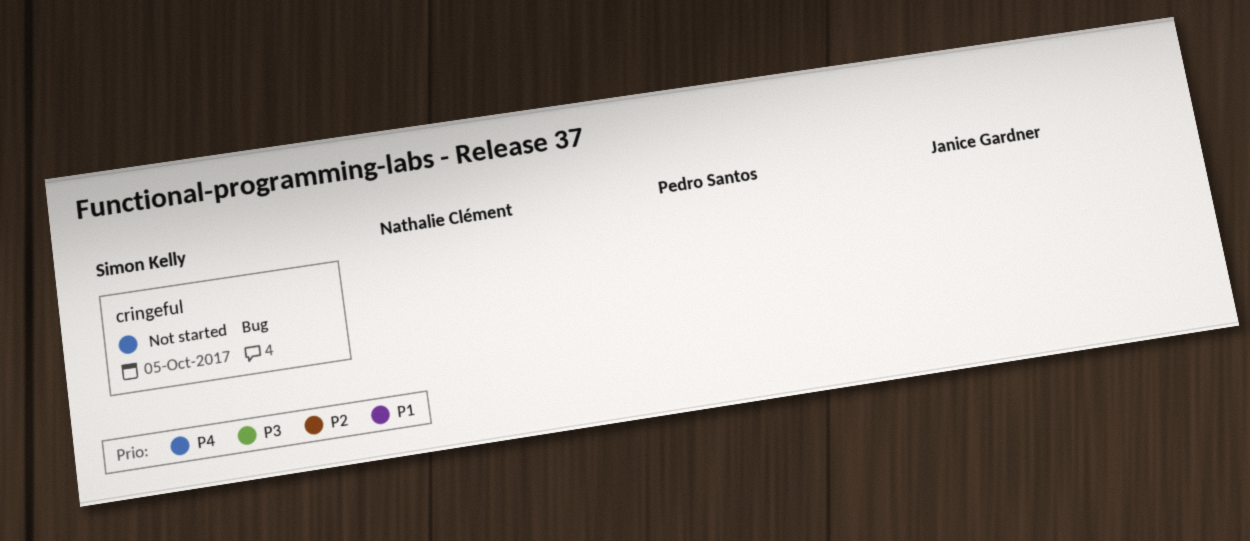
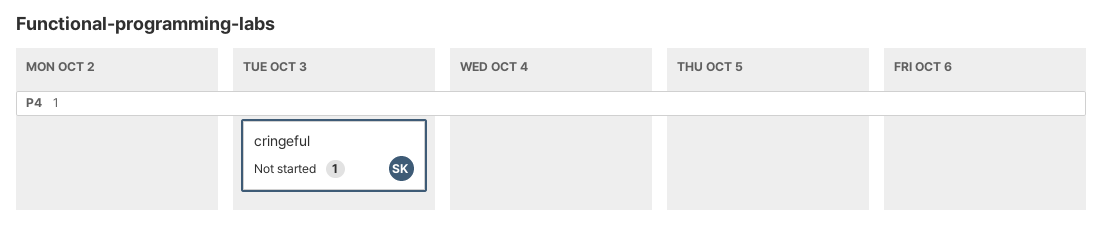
cringeful, due: Oct 5 -> Oct 3

